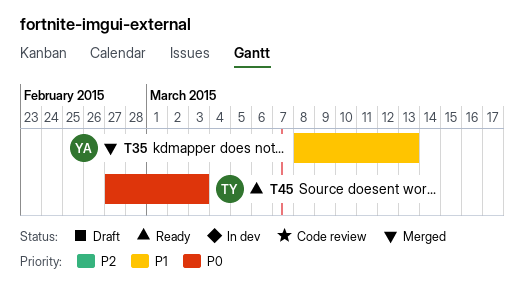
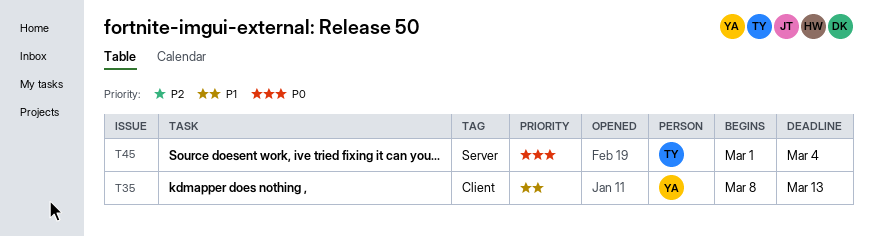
T45, start: Feb 27 -> Mar 1
T45, due: Mar 3 -> Mar 4

